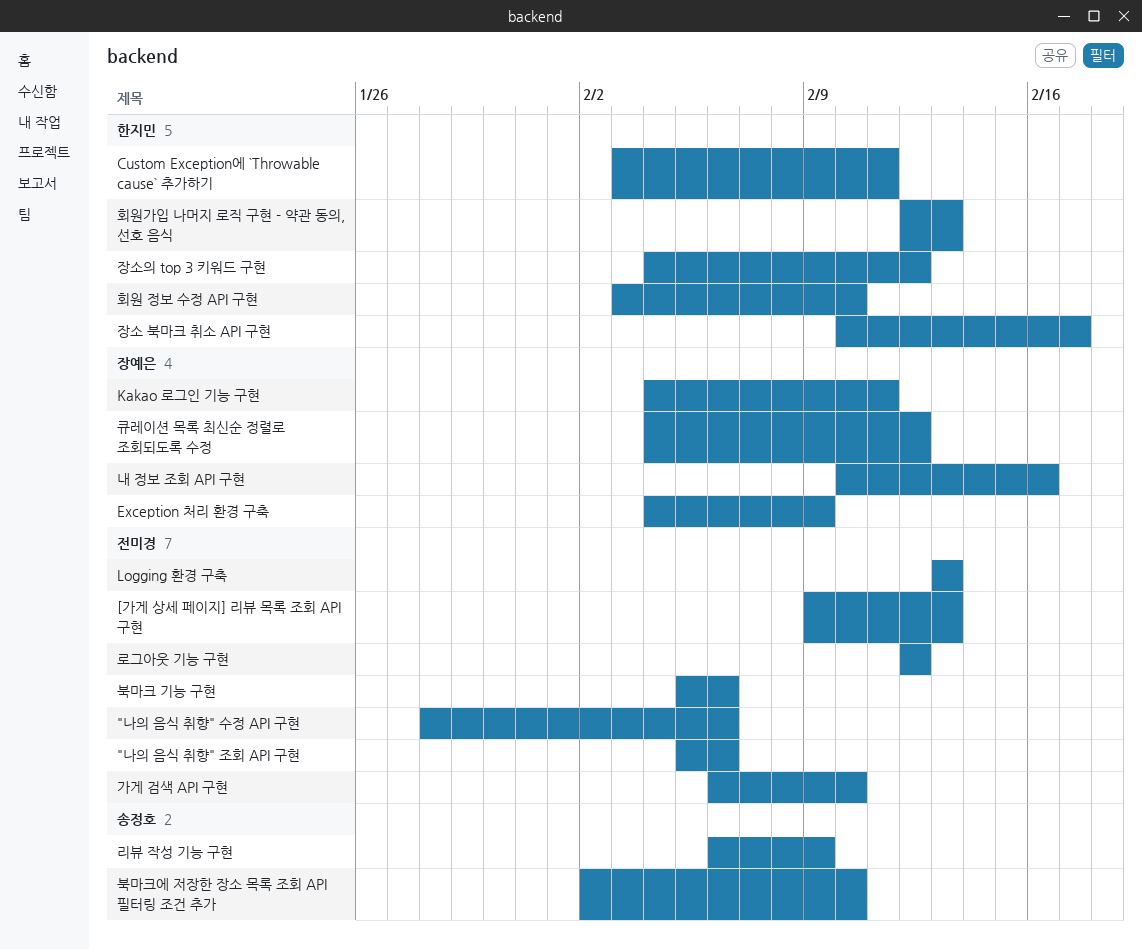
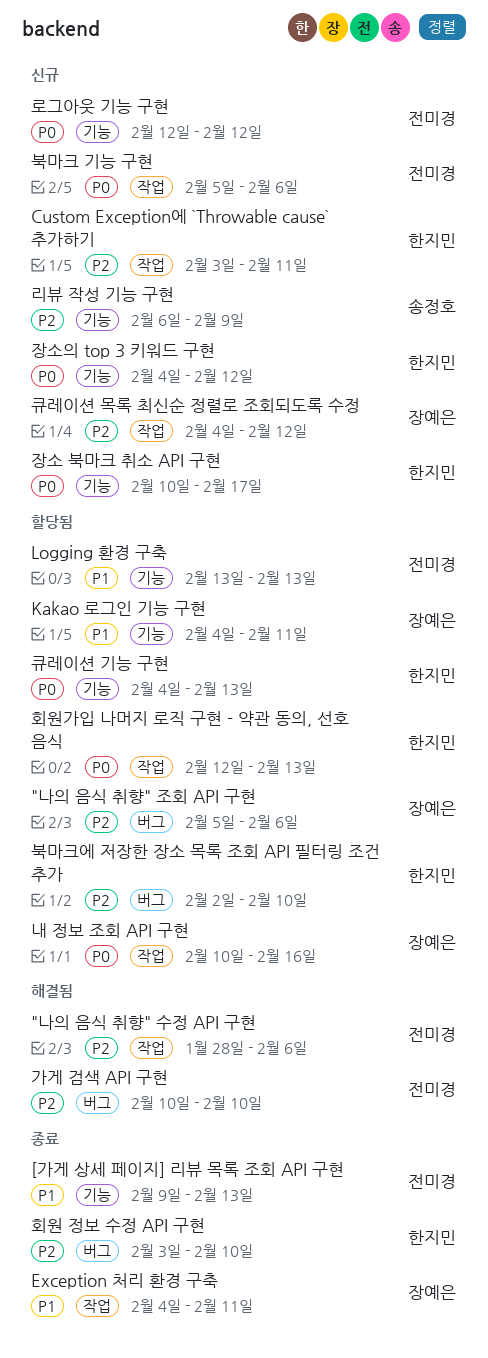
"나의 음식 취향" 조회 API 구현, owner: 전미경 -> 장예은
Exception 처리 환경 구축, due: Feb 9 -> Feb 11
가게 검색 API 구현, start: Feb 6 -> Feb 10
북마크에 저장한 장소 목록 조회 API 필터링 조건 추가, owner: 송정호 -> 한지민
큐레이션 기능 구현: none -> present

